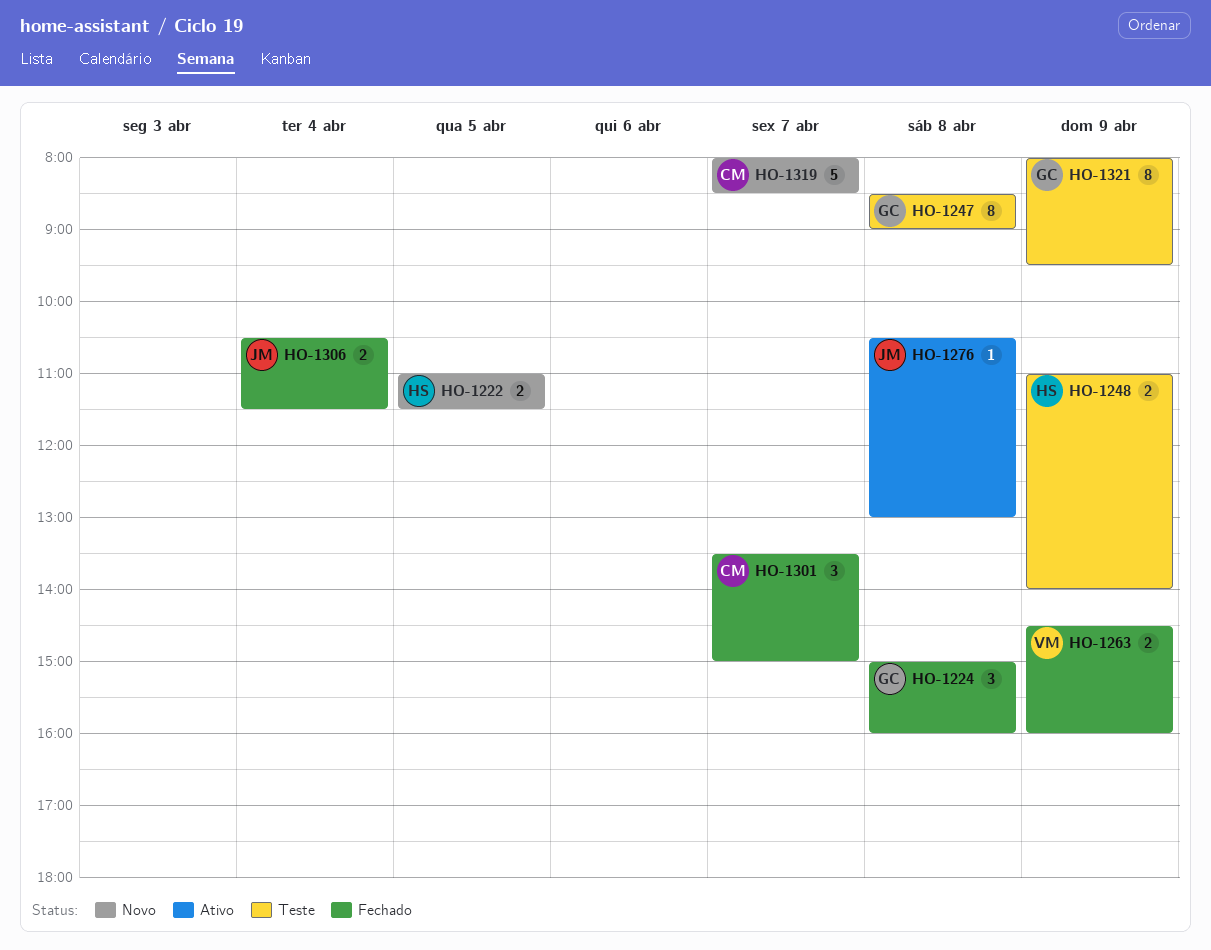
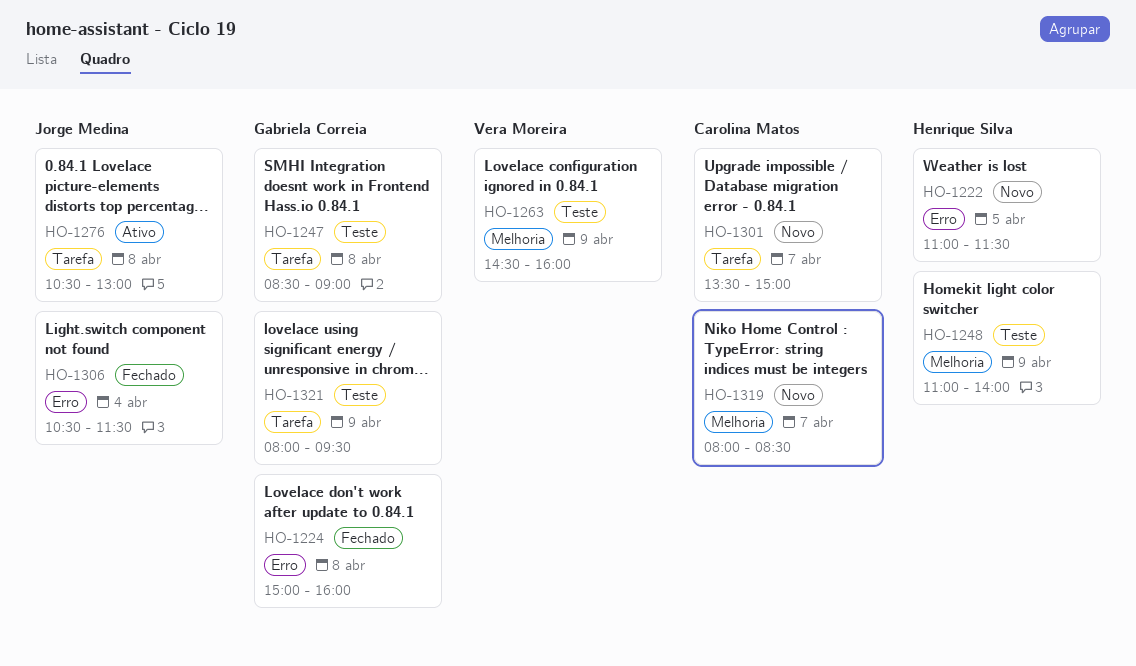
HO-1263, status: Fechado -> Teste
HO-1301, status: Fechado -> Novo

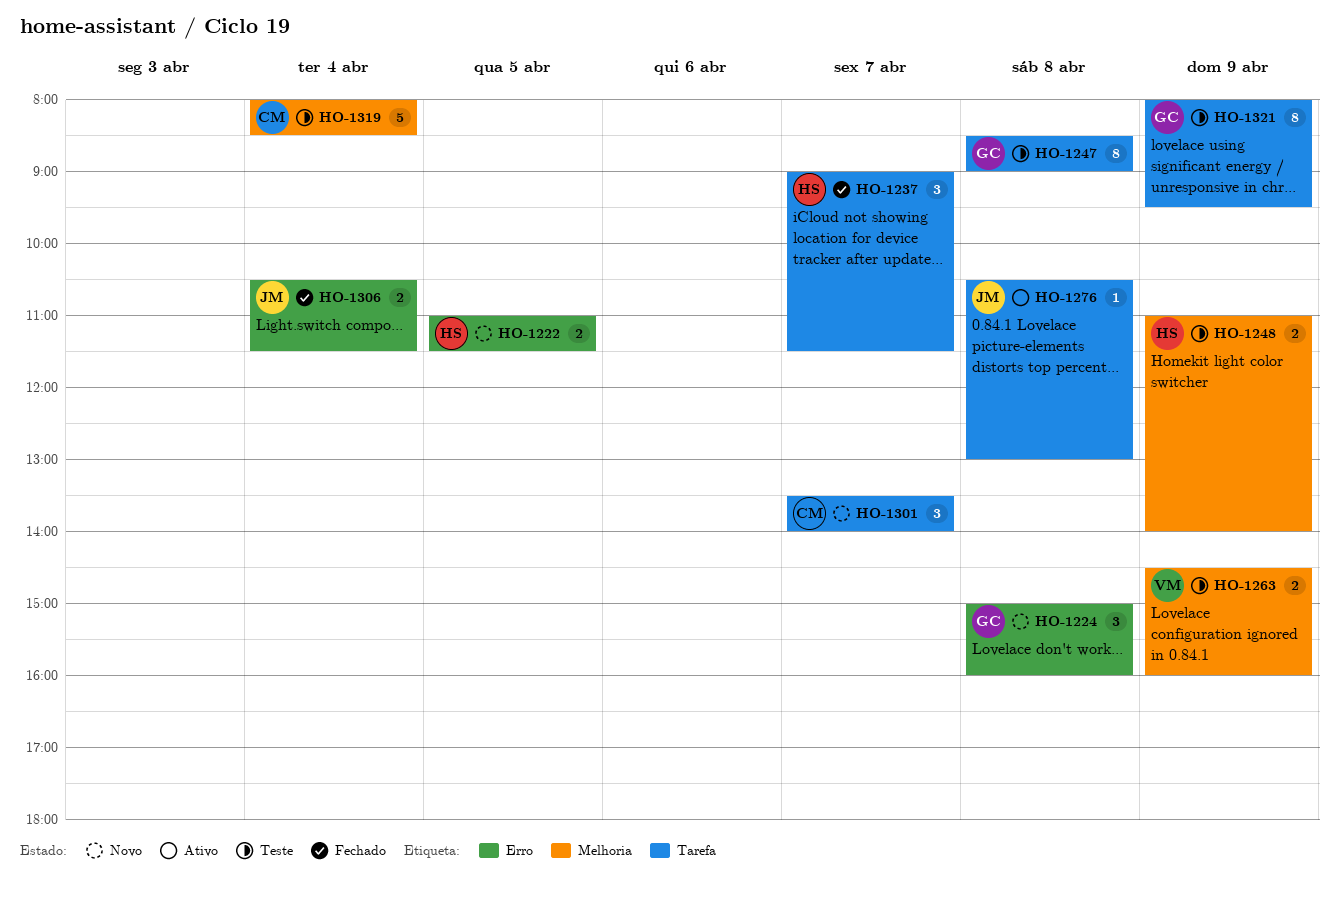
HO-1224, status: Fechado -> Novo
HO-1237: none -> present
HO-1301, ends: 15:00 -> 14:00
HO-1319, status: Novo -> Teste
HO-1319, day: Apr 7 -> Apr 4

